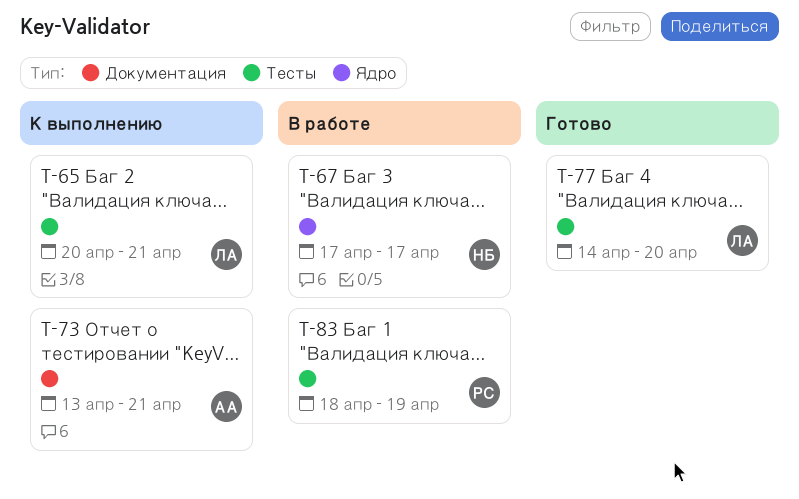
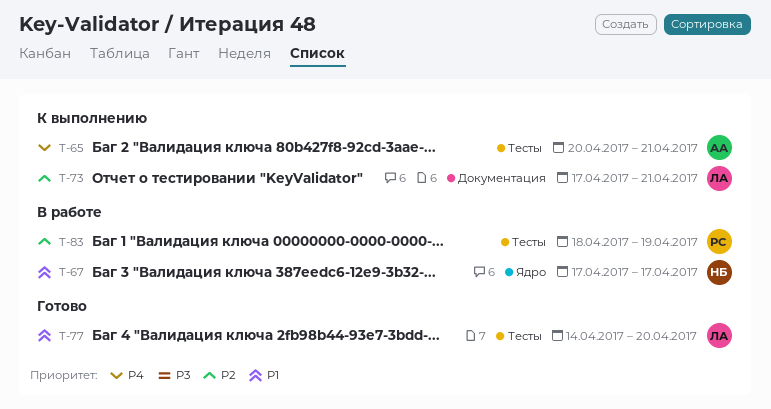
T-65, owner: ЛА -> АА
T-73, owner: АА -> ЛА
T-73, start: Apr 13 -> Apr 17

